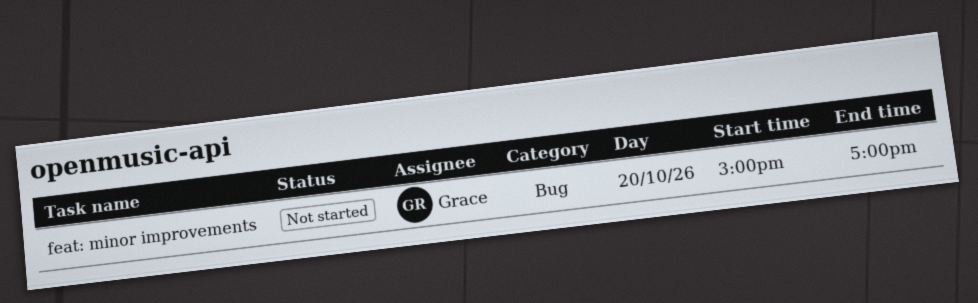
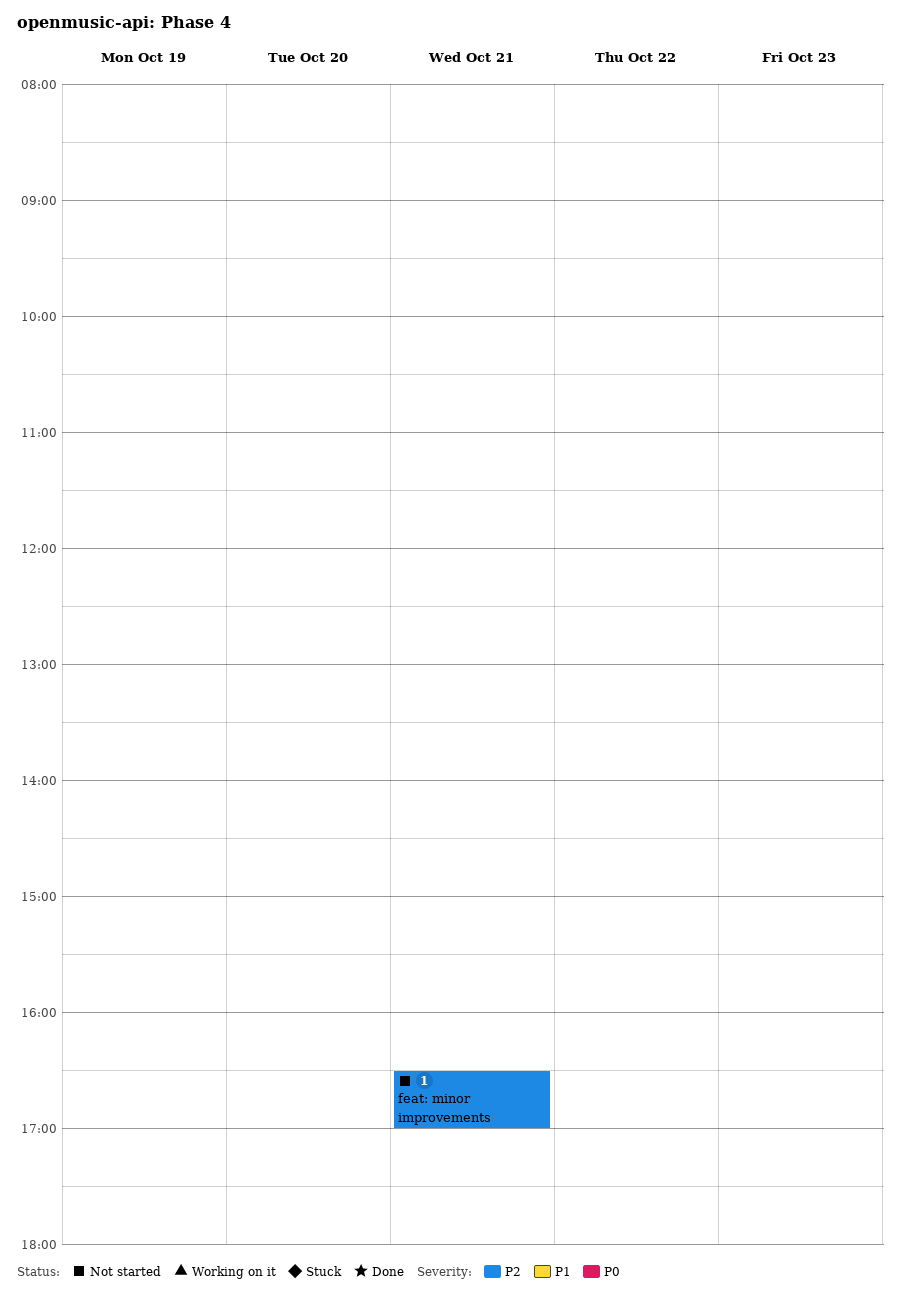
feat: minor improvements, day: Oct 20 -> Oct 21
feat: minor improvements, begins: 15:00 -> 16:30

